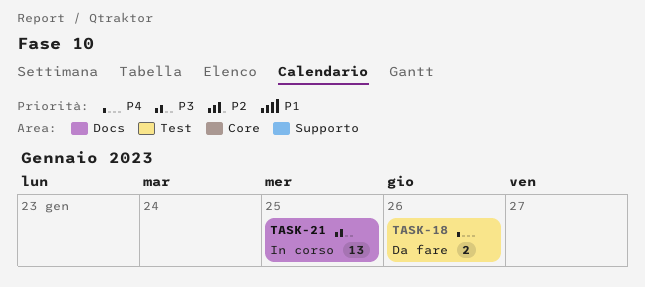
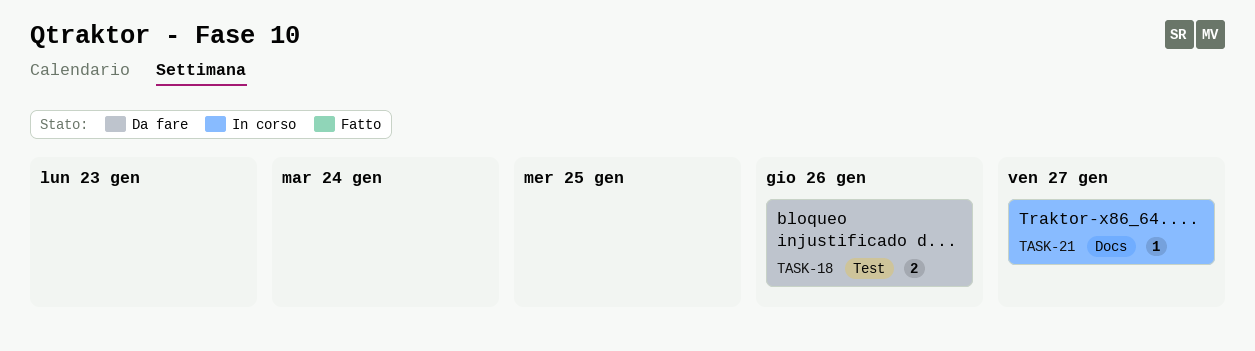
TASK-21, estimate: 13 -> 1
TASK-21, due: Jan 25 -> Jan 27

